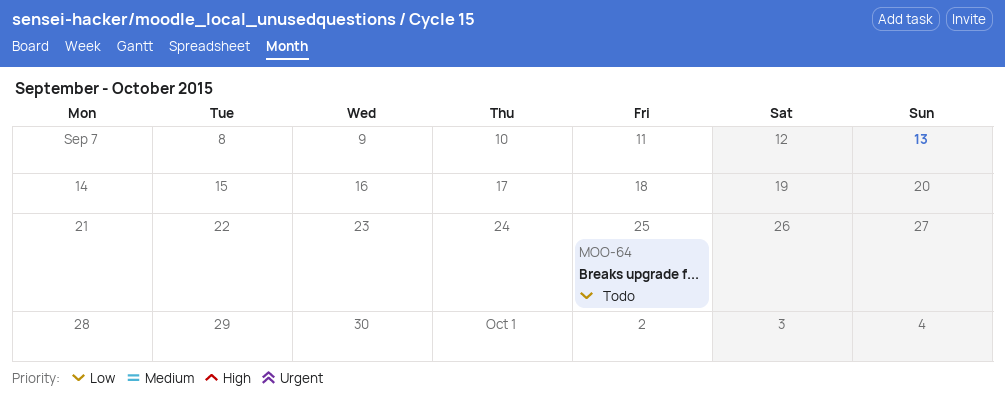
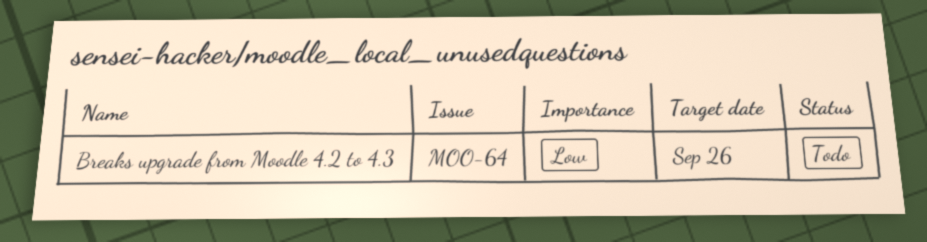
MOO-64, due: Sep 25 -> Sep 26

